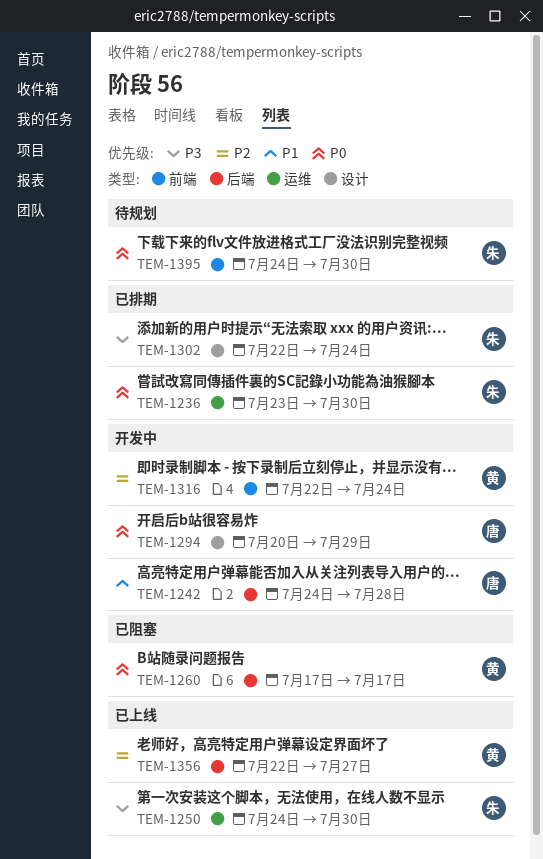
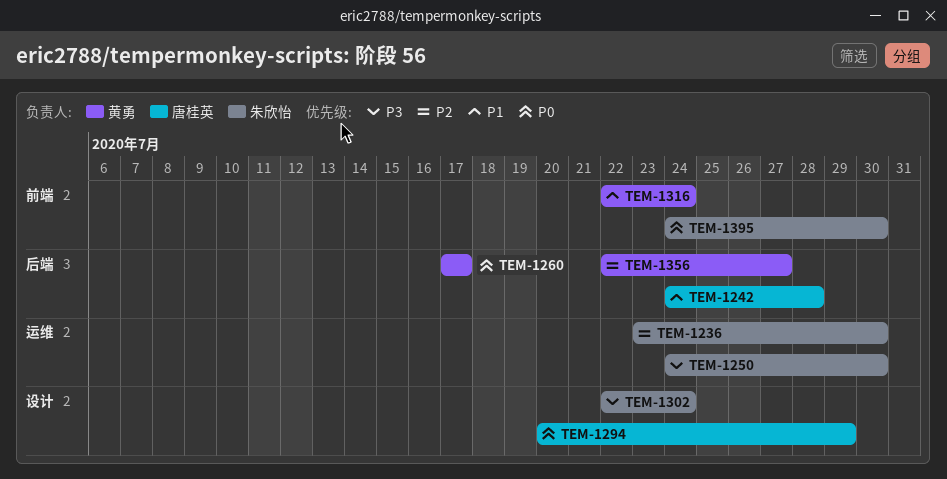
TEM-1236, priority: P0 -> P2
TEM-1316, priority: P2 -> P1

